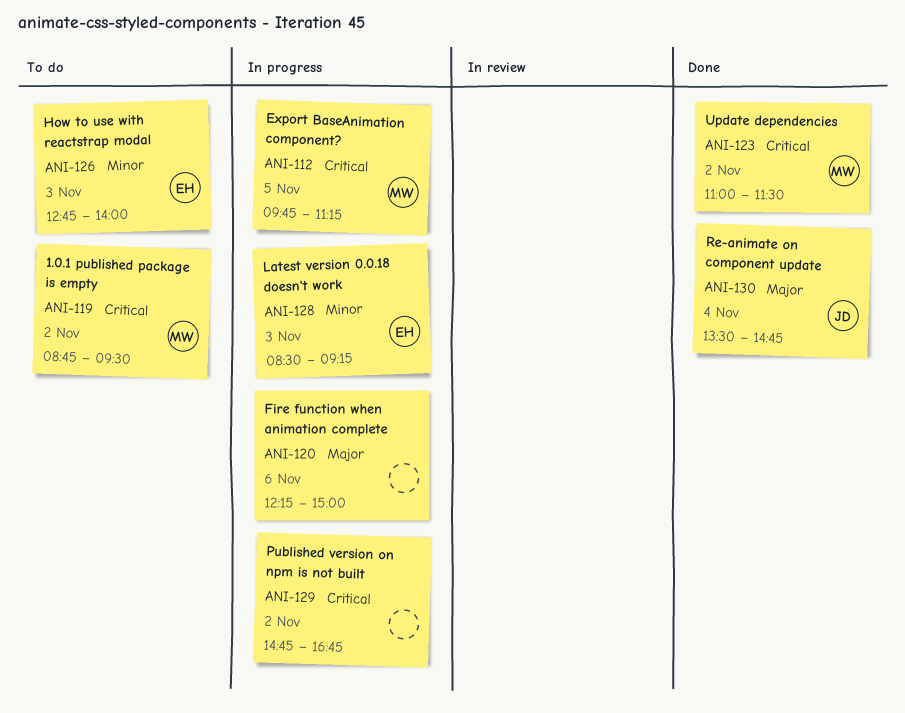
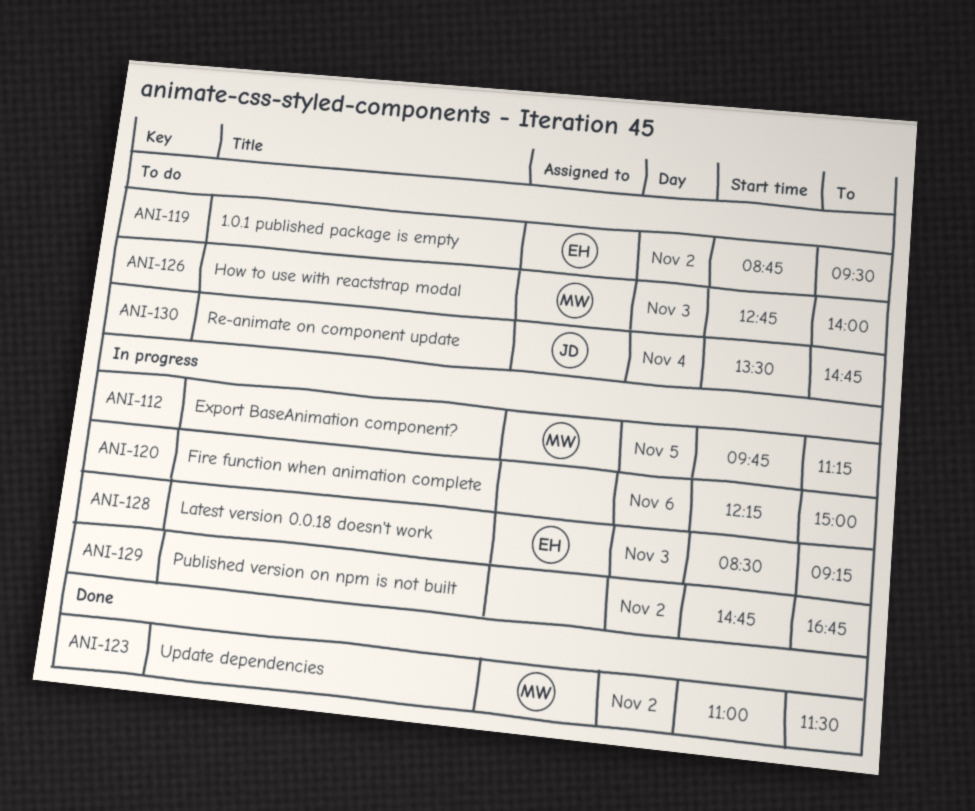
ANI-119, owner: MW -> EH
ANI-126, owner: EH -> MW
ANI-130, status: Done -> To do

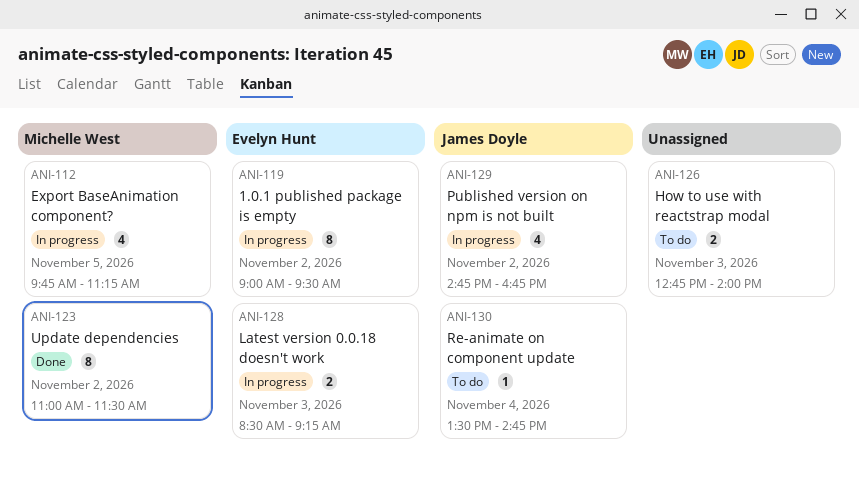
ANI-119, status: To do -> In progress
ANI-119, begins: 08:45 -> 09:00
ANI-120: present -> none
ANI-126, owner: Michelle West -> none
ANI-129, owner: none -> James Doyle

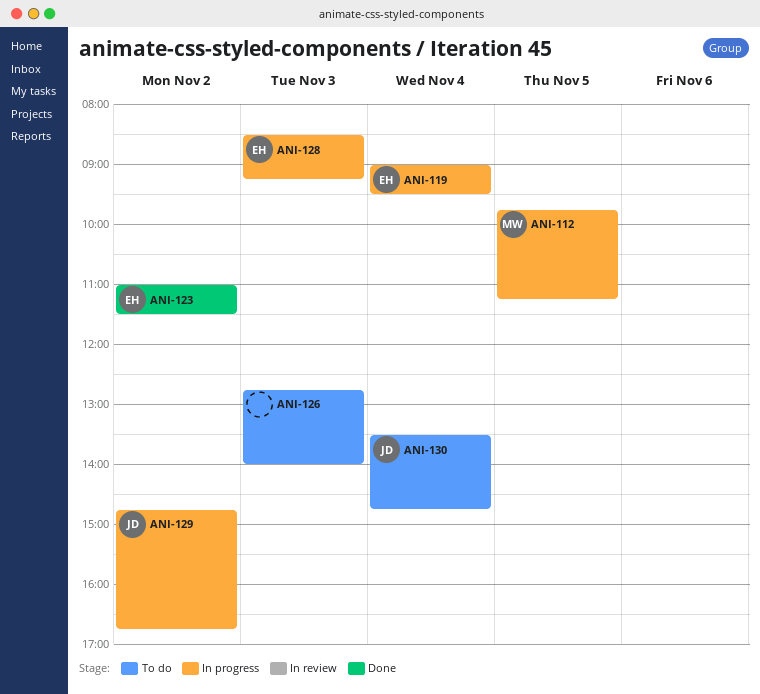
ANI-119, day: Nov 2 -> Nov 4
ANI-123, owner: Michelle West -> Evelyn Hunt

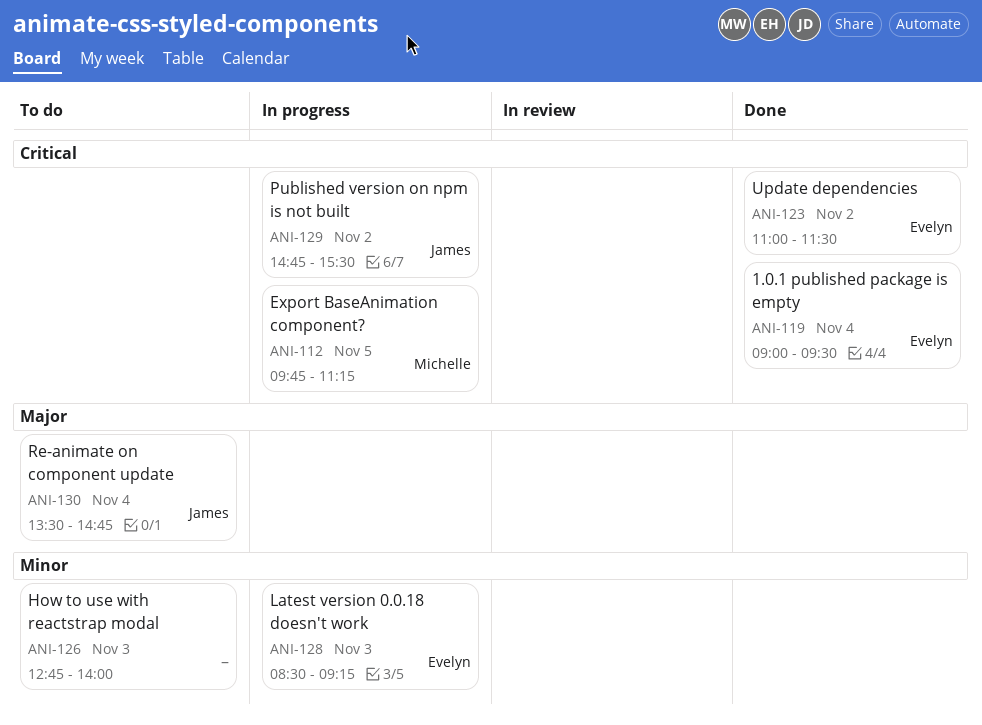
ANI-119, status: In progress -> Done
ANI-129, ends: 16:45 -> 15:30

